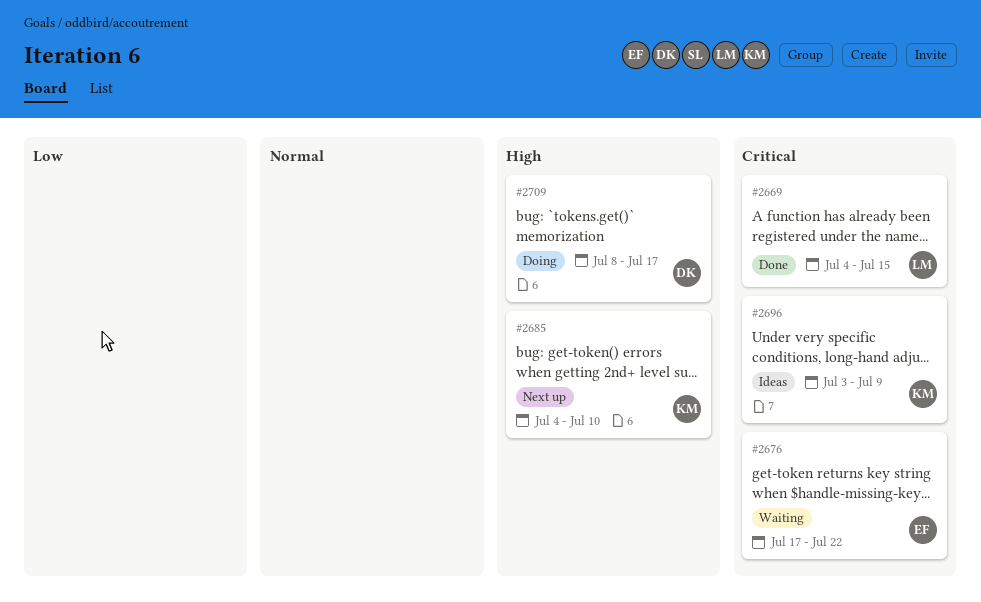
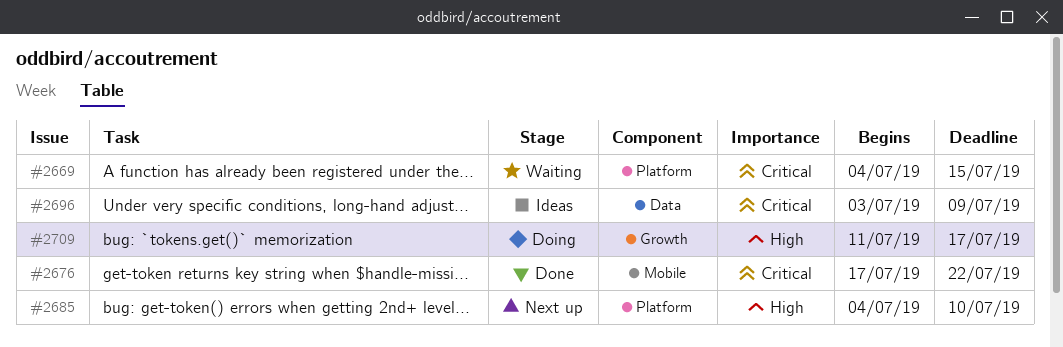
#2669, status: Done -> Waiting
#2676, status: Waiting -> Done
#2709, start: Jul 8 -> Jul 11

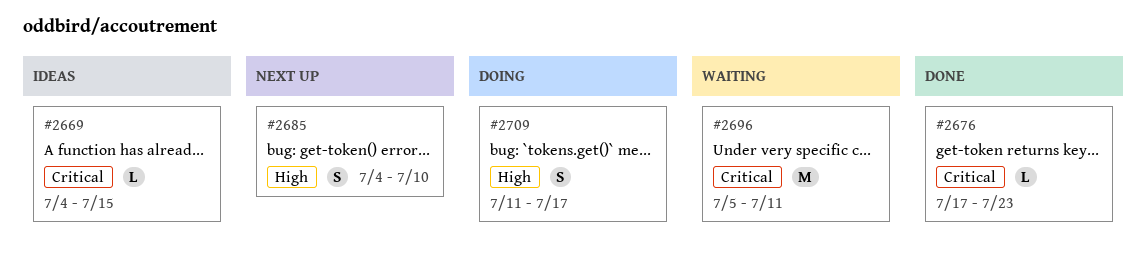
#2669, status: Waiting -> Ideas
#2676, due: Jul 22 -> Jul 23
#2696, status: Ideas -> Waiting
#2696, start: Jul 3 -> Jul 5
#2696, due: Jul 9 -> Jul 11

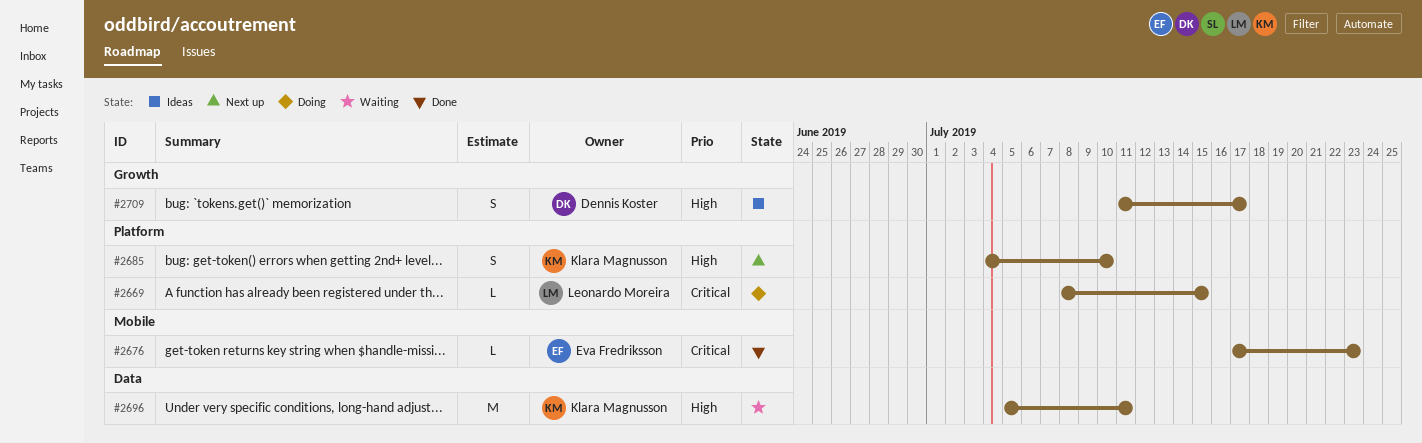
#2669, status: Ideas -> Doing
#2669, start: Jul 4 -> Jul 8
#2696, priority: Critical -> High
#2709, status: Doing -> Ideas

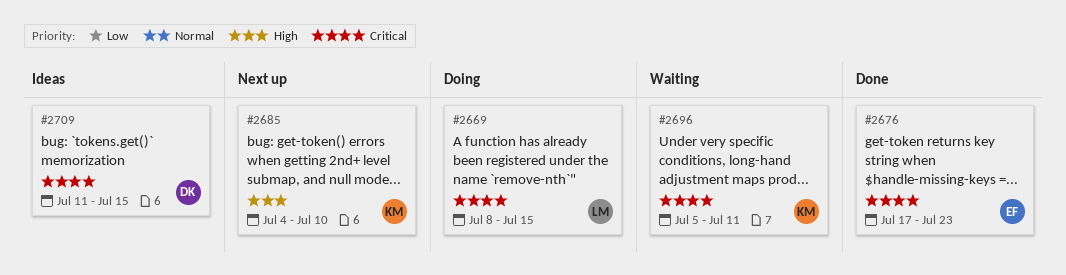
#2696, priority: High -> Critical
#2709, priority: High -> Critical
#2709, due: Jul 17 -> Jul 15

